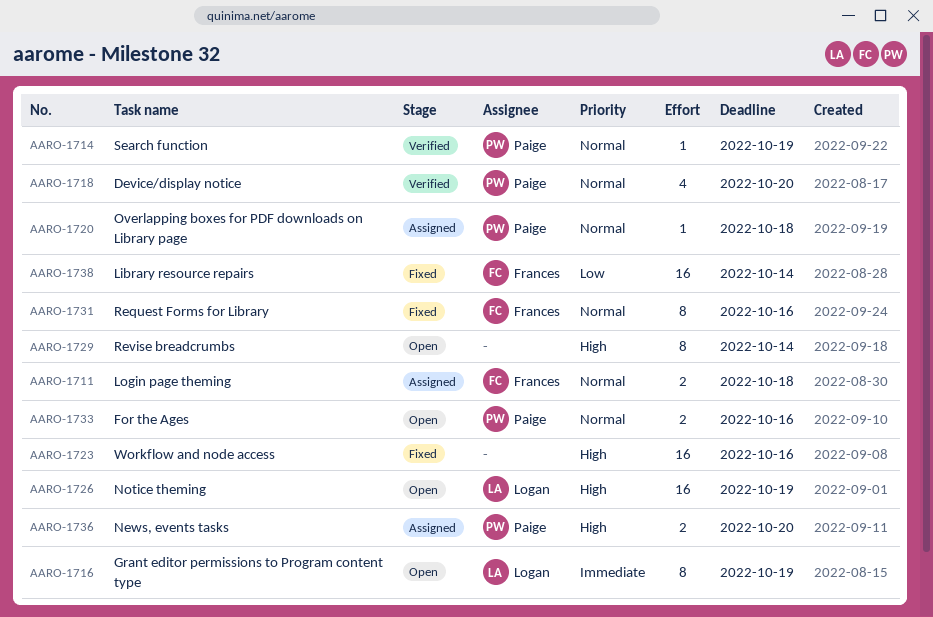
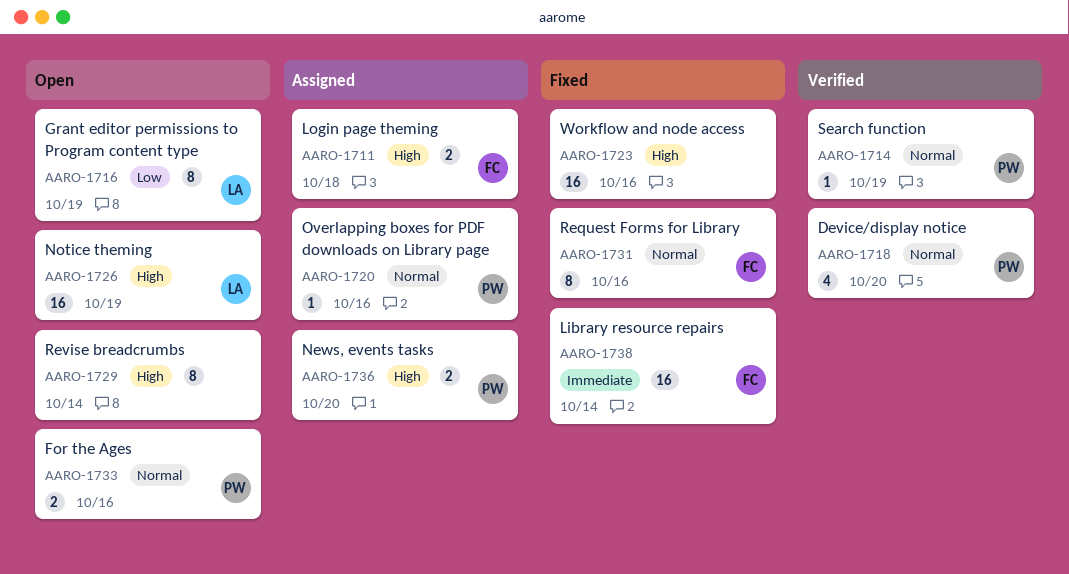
AARO-1711, priority: Normal -> High
AARO-1716, priority: Immediate -> Low
AARO-1720, due: Oct 18 -> Oct 16
AARO-1738, priority: Low -> Immediate

